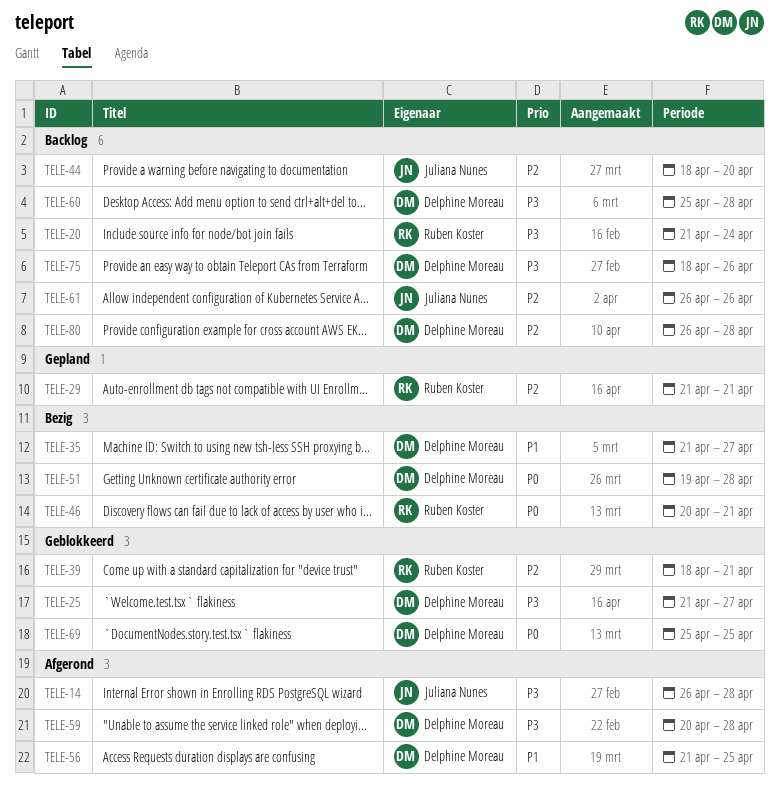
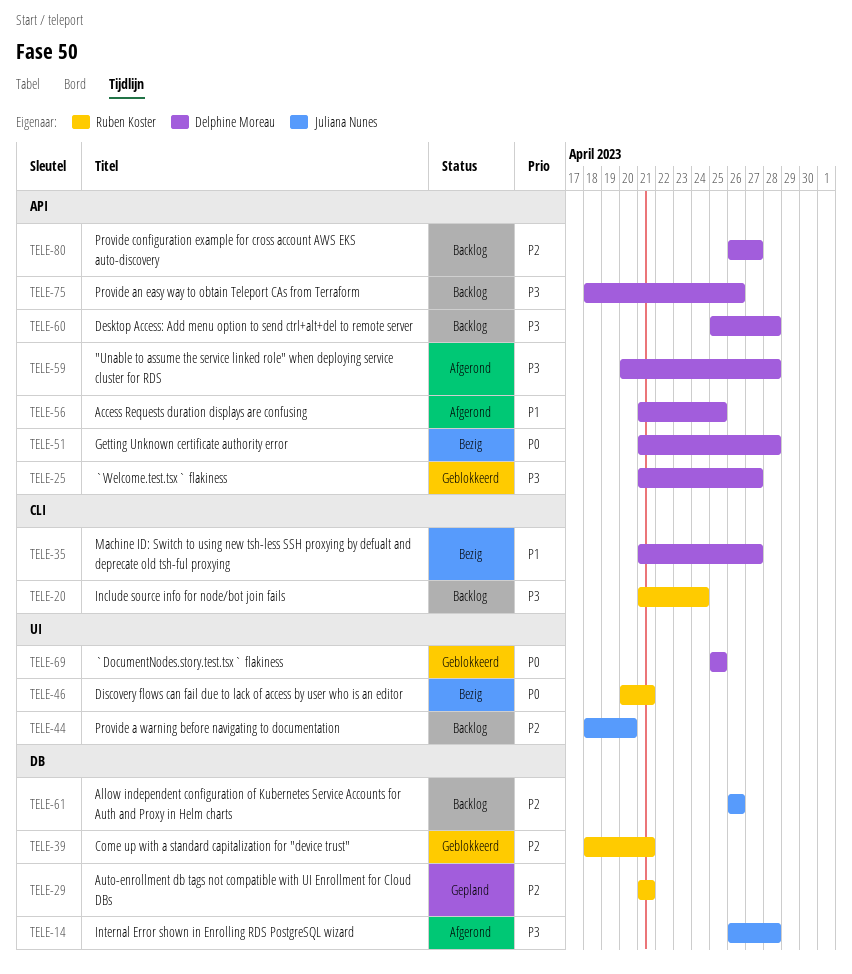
TELE-51, start: Apr 19 -> Apr 21
TELE-80, due: Apr 28 -> Apr 27

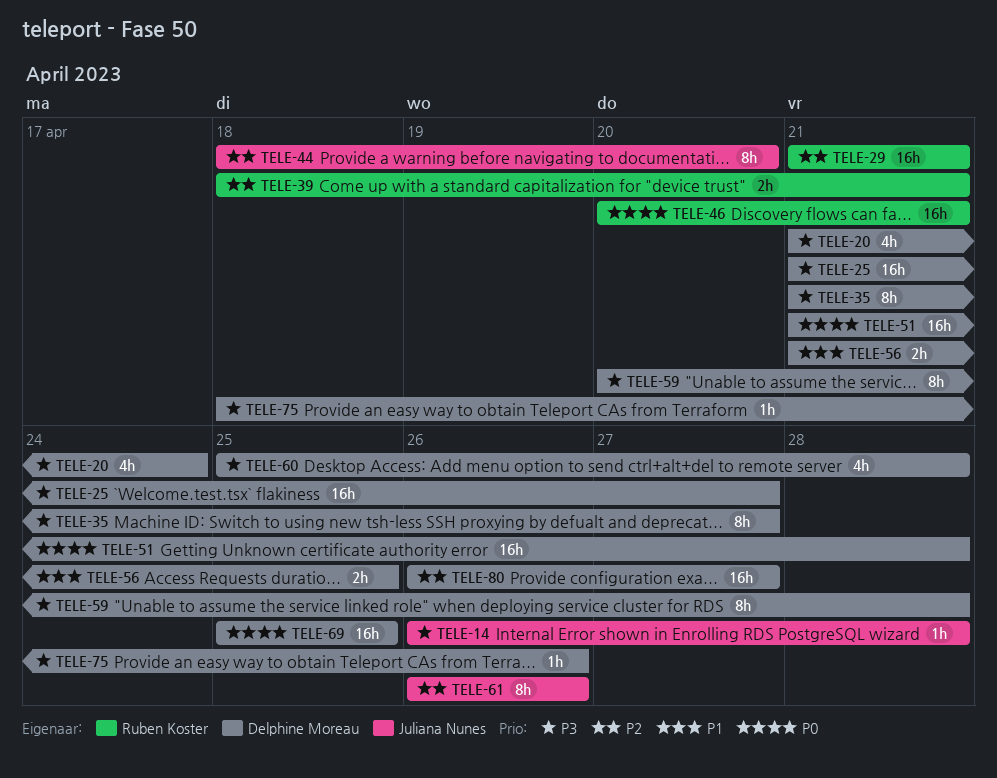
TELE-20, owner: Ruben Koster -> Delphine Moreau
TELE-35, priority: P1 -> P3

